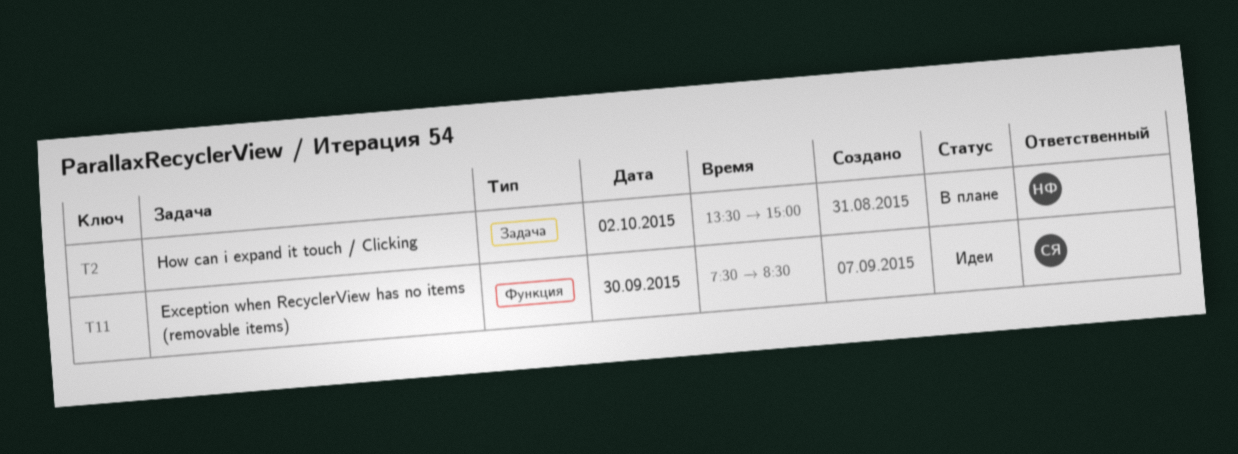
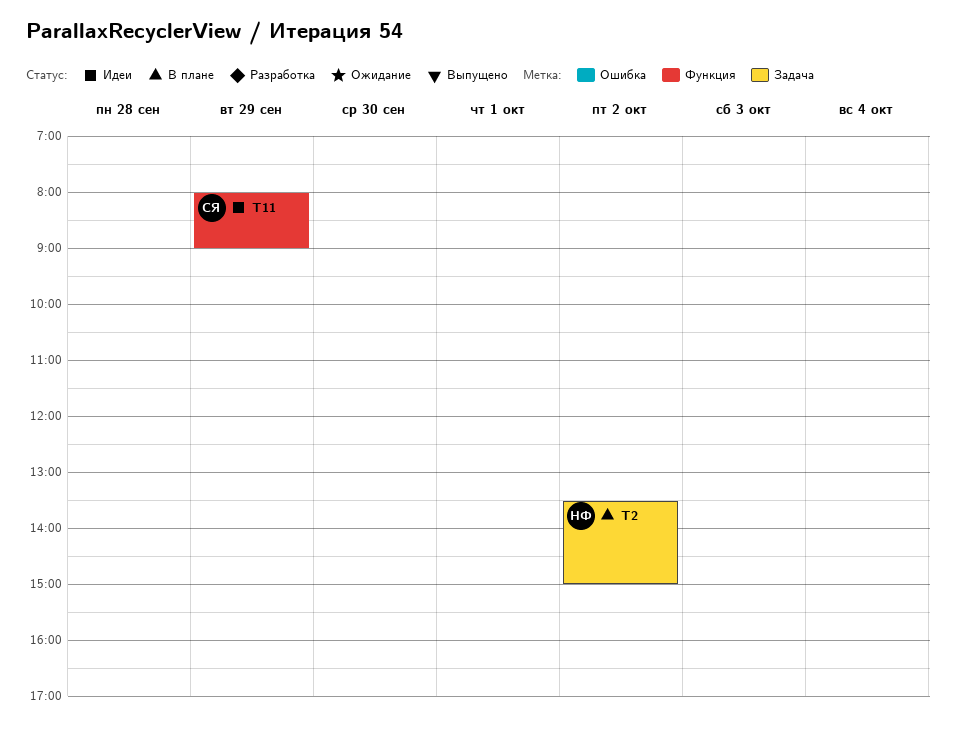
T11, day: Sep 30 -> Sep 29
T11, begins: 07:30 -> 08:00
T11, ends: 08:30 -> 09:00

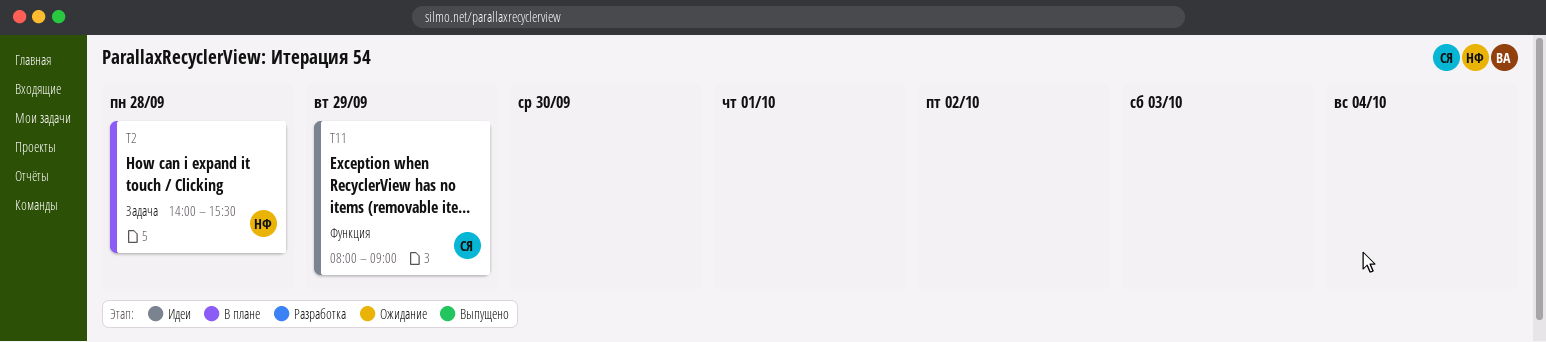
T2, day: Oct 2 -> Sep 28
T2, begins: 13:30 -> 14:00
T2, ends: 15:00 -> 15:30

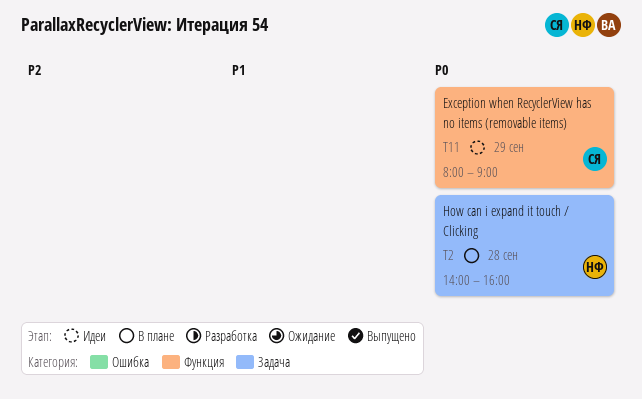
T2, ends: 15:30 -> 16:00

